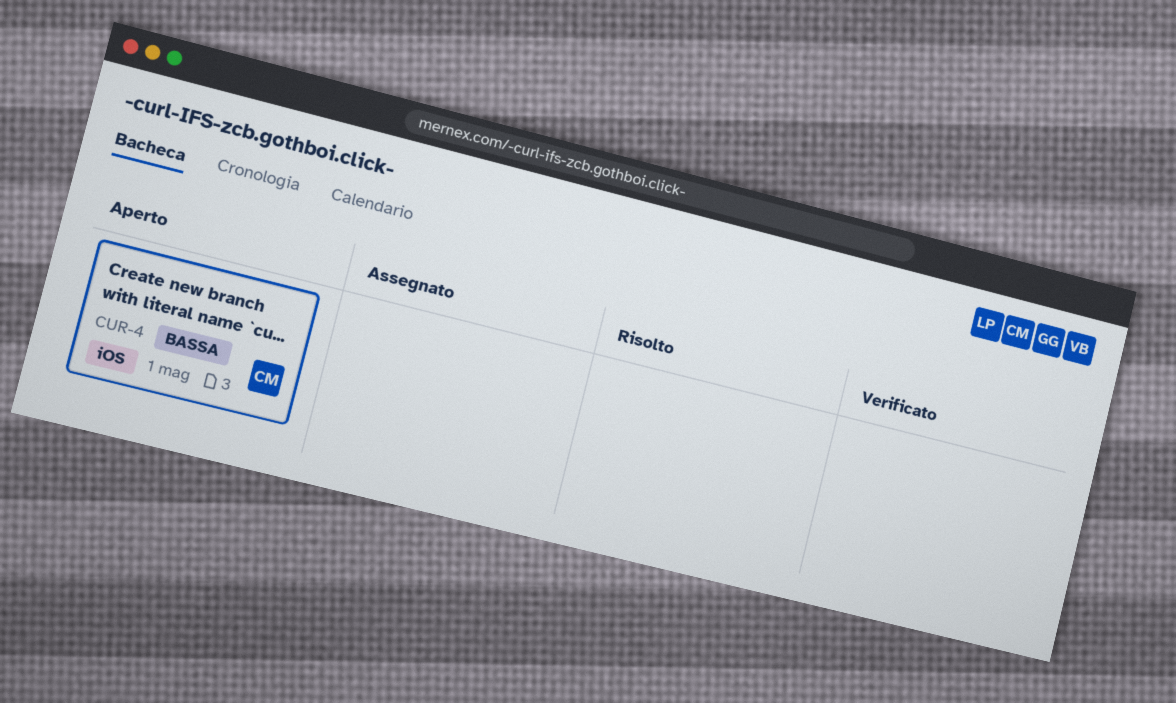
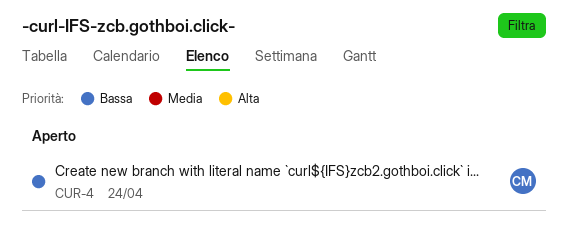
CUR-4, due: May 1 -> Apr 24

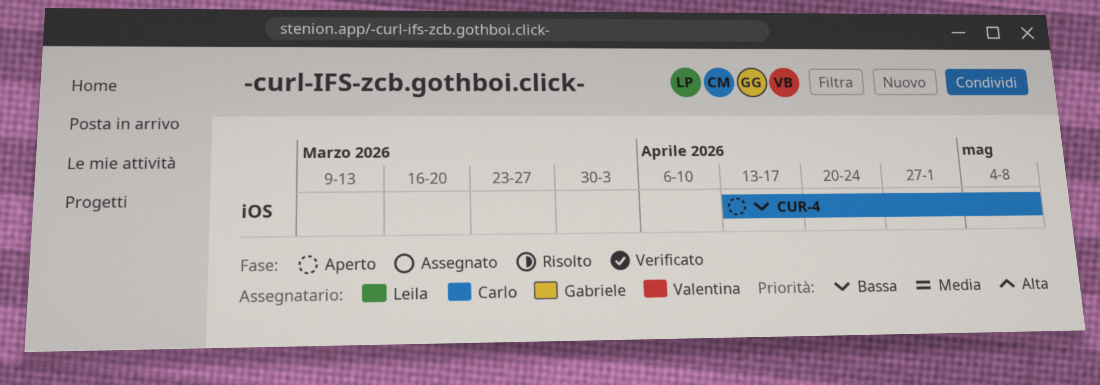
CUR-4, due: Apr 24 -> May 8

